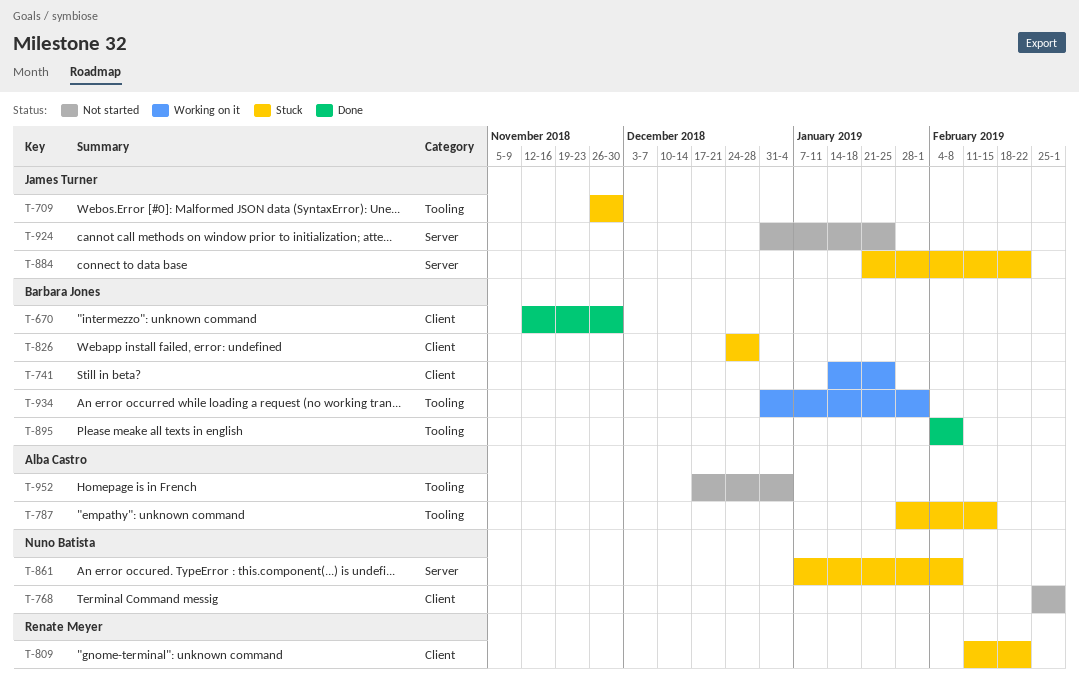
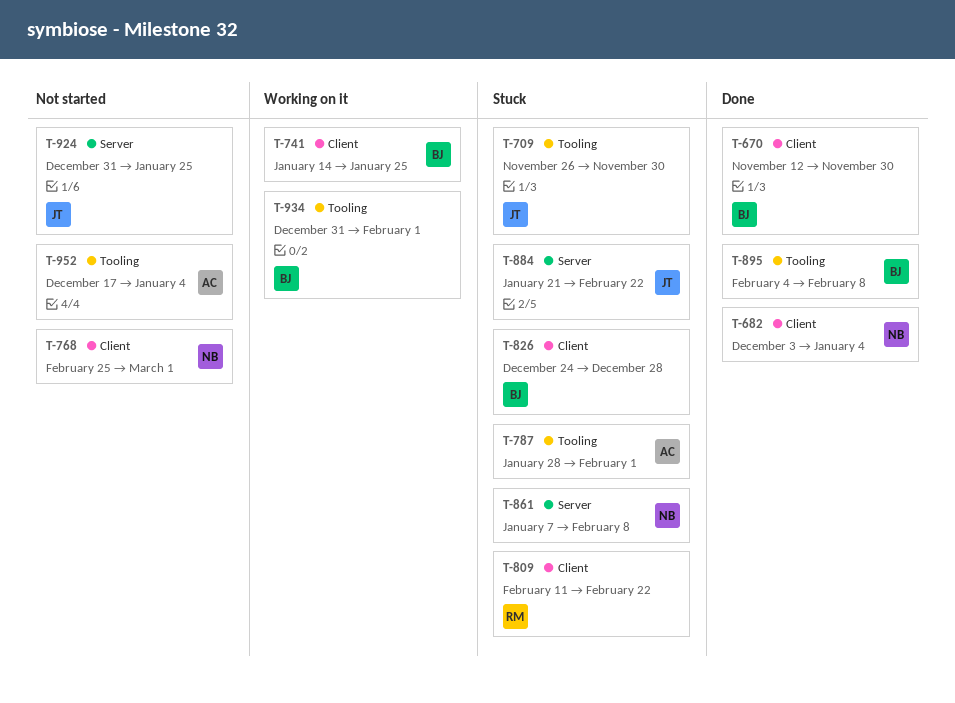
T-682: none -> present
T-787, due: Feb 15 -> Feb 1

